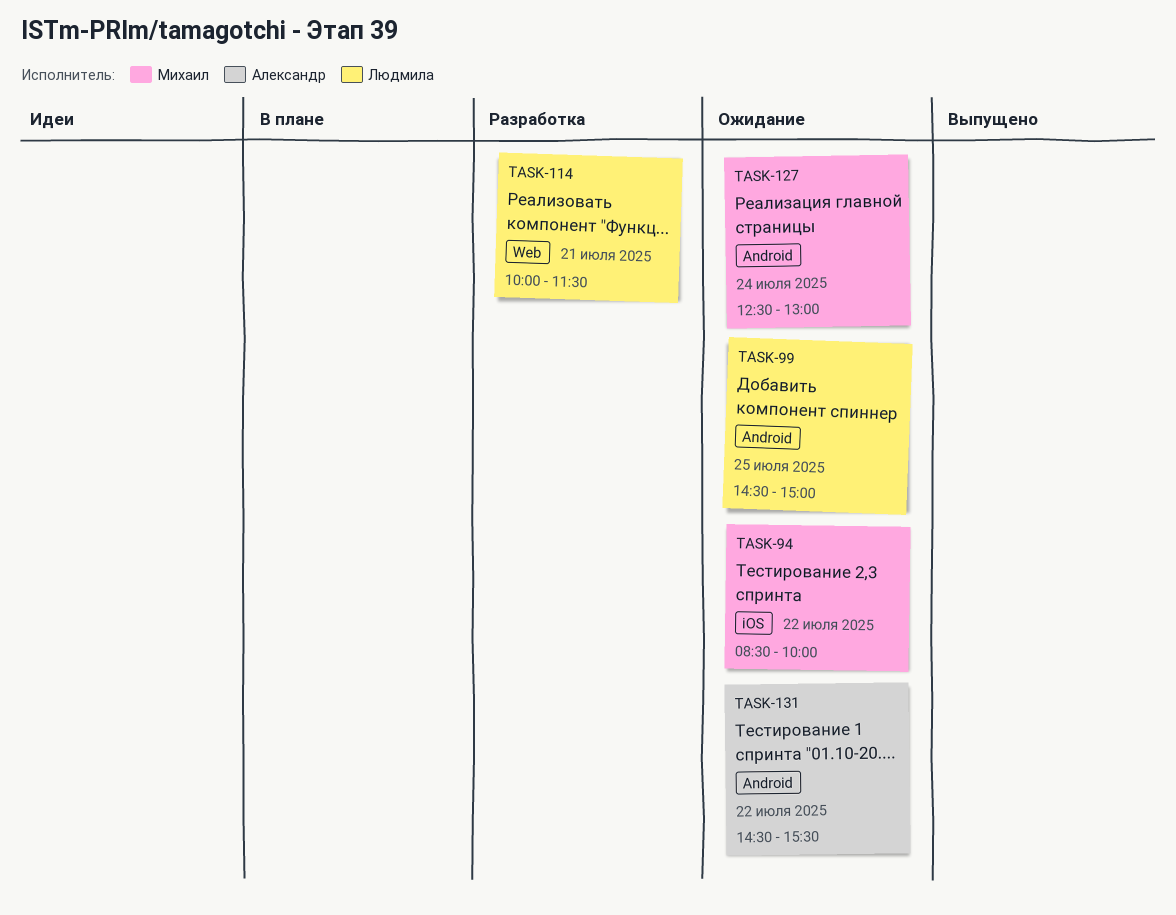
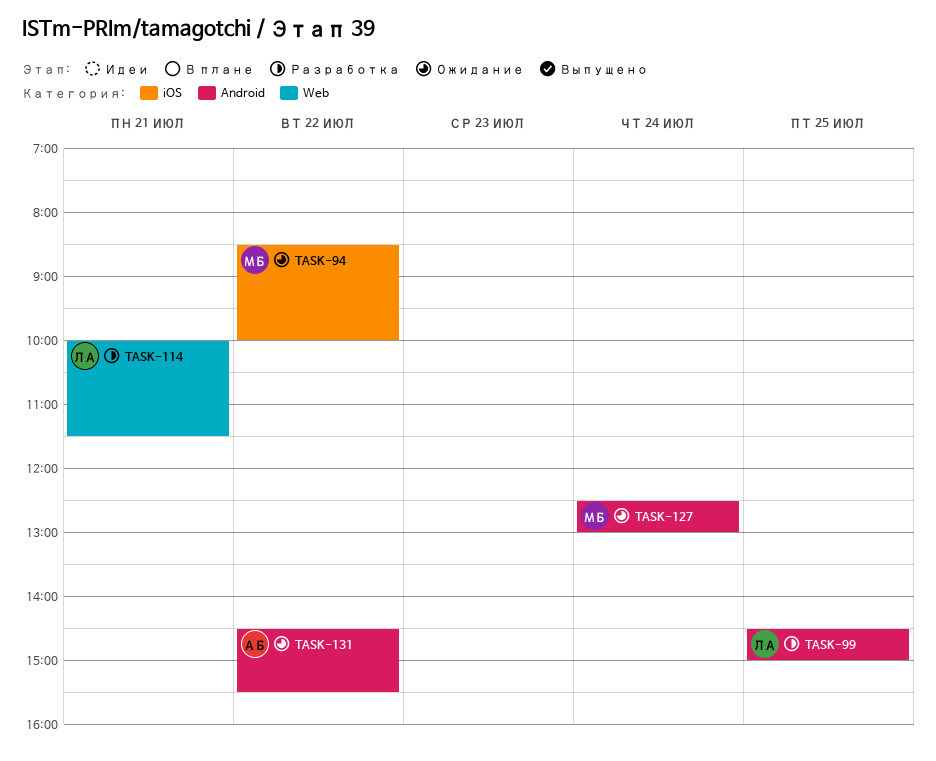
TASK-99, status: Ожидание -> Разработка

